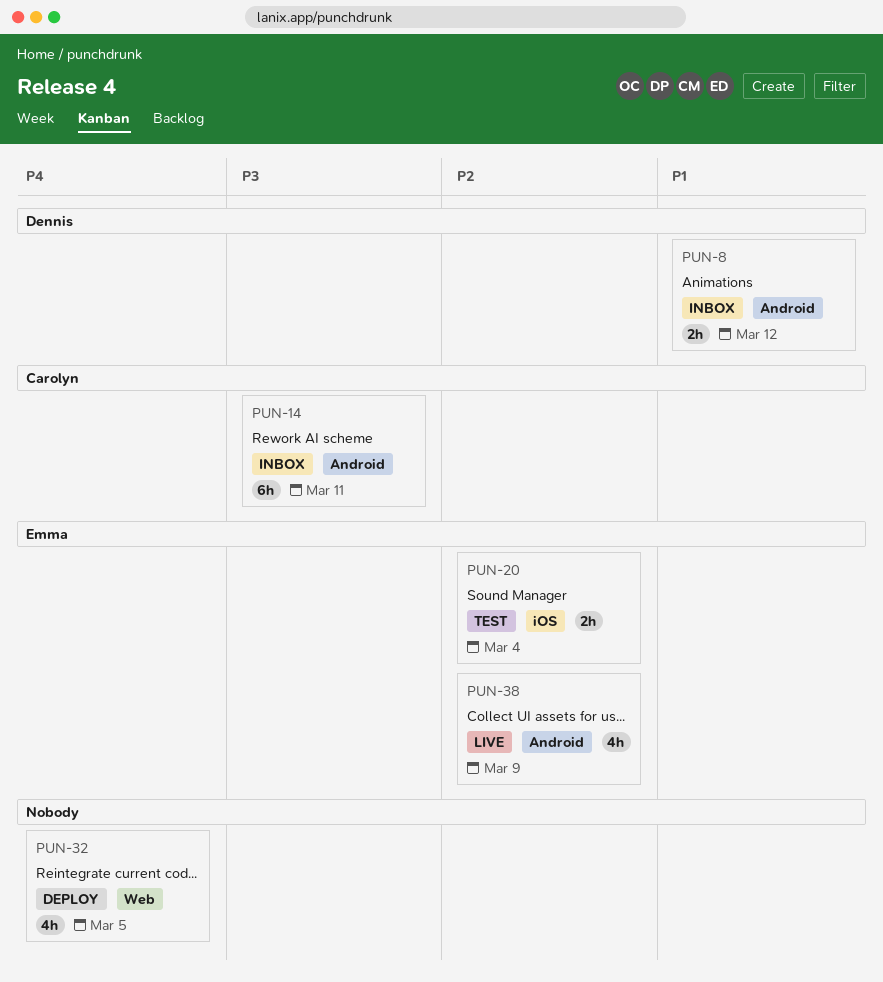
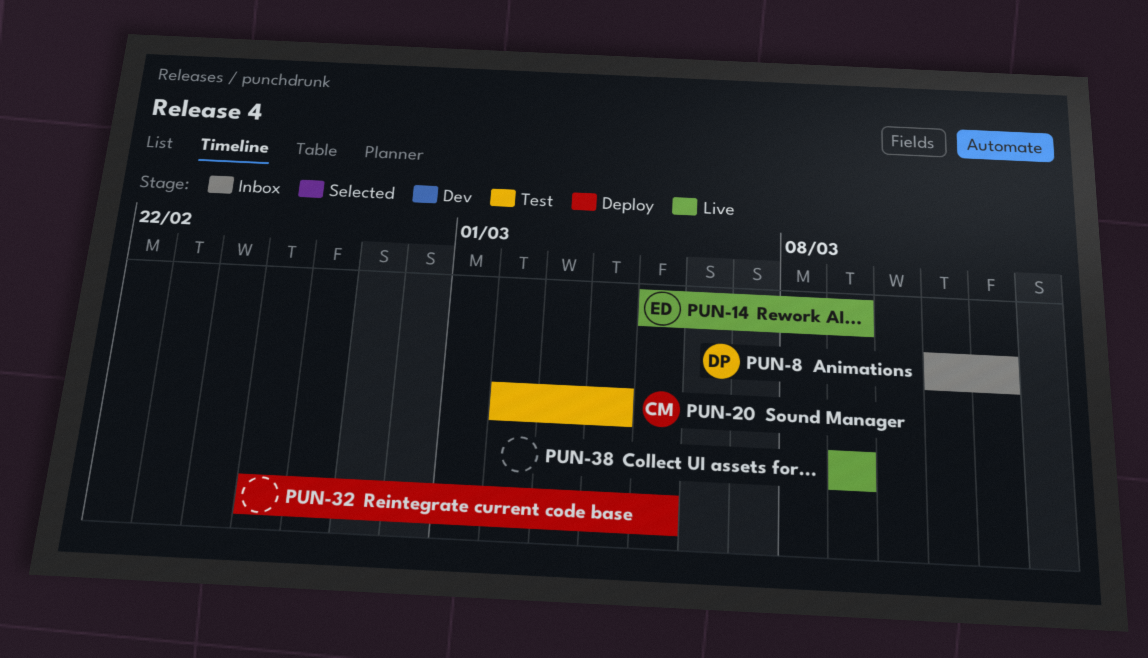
PUN-14, status: Inbox -> Live
PUN-14, owner: Carolyn -> Emma
PUN-14, due: Mar 11 -> Mar 9
PUN-20, owner: Emma -> Carolyn
PUN-38, owner: Emma -> none

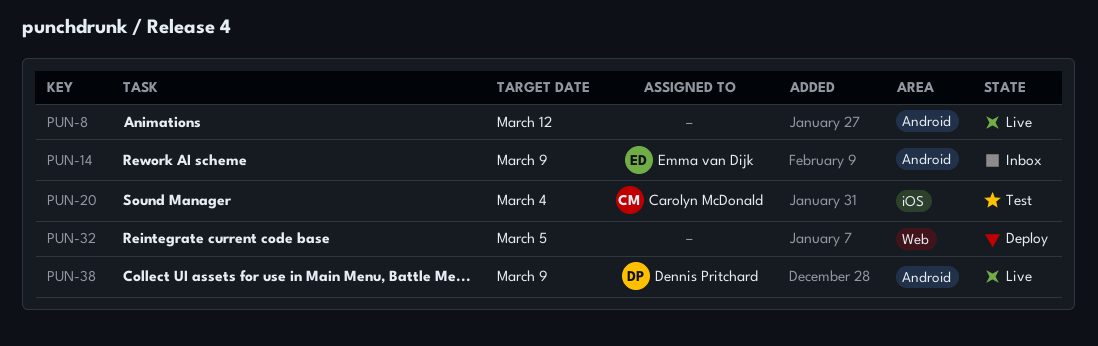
PUN-8, status: Inbox -> Live
PUN-8, owner: Dennis Pritchard -> none
PUN-14, status: Live -> Inbox
PUN-38, owner: none -> Dennis Pritchard

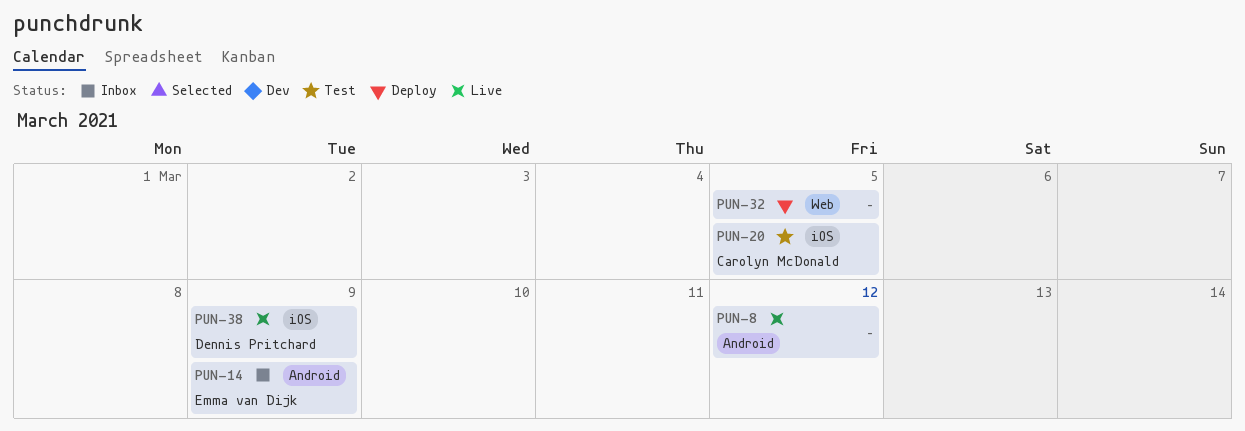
PUN-20, due: Mar 4 -> Mar 5
PUN-38, label: Android -> iOS

